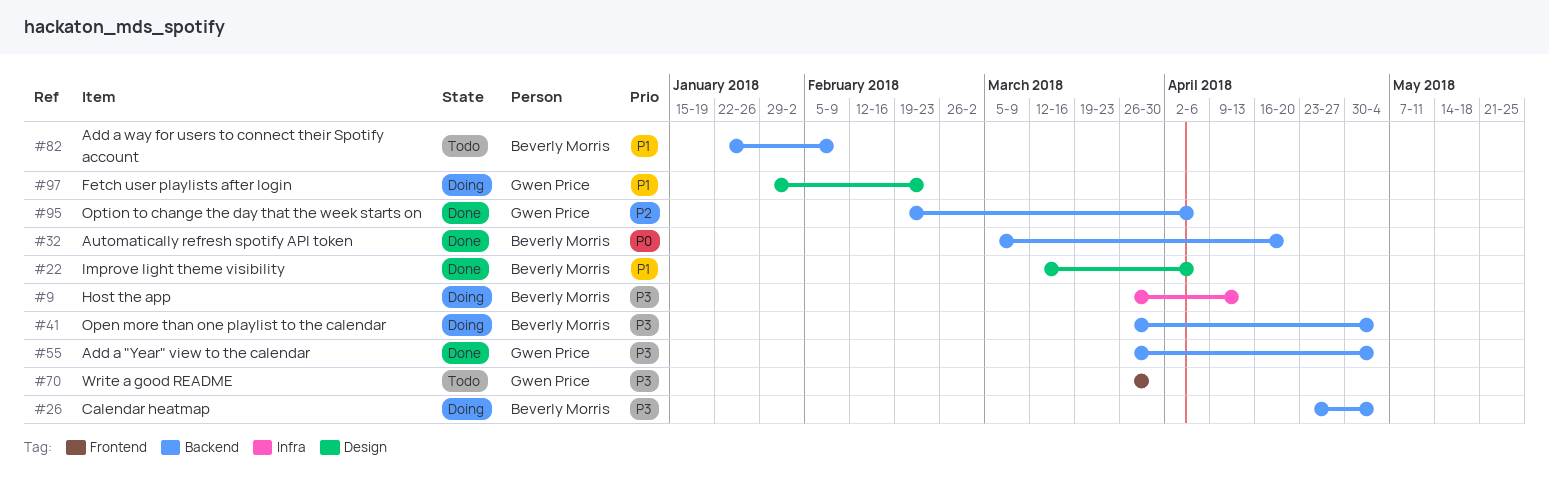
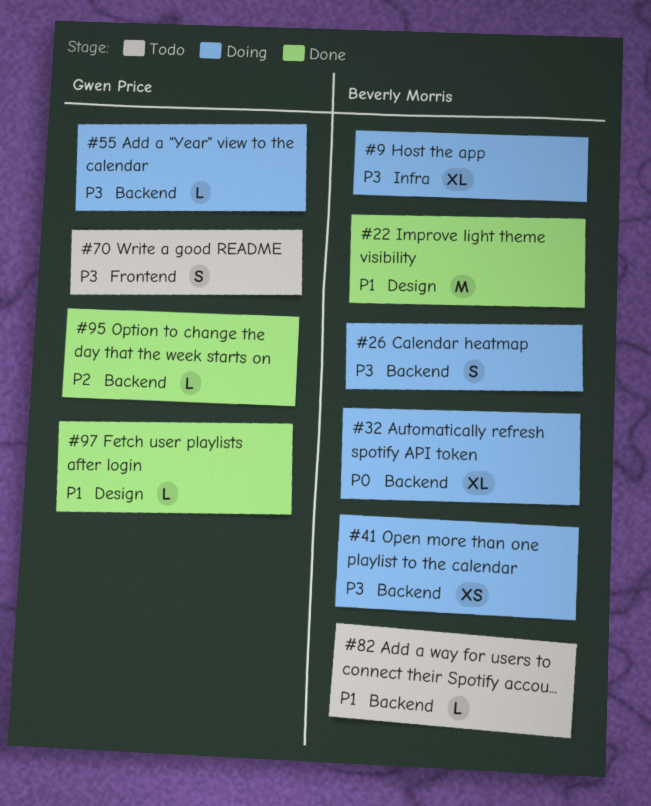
#32, status: Done -> Doing
#55, status: Done -> Doing
#97, status: Doing -> Done

